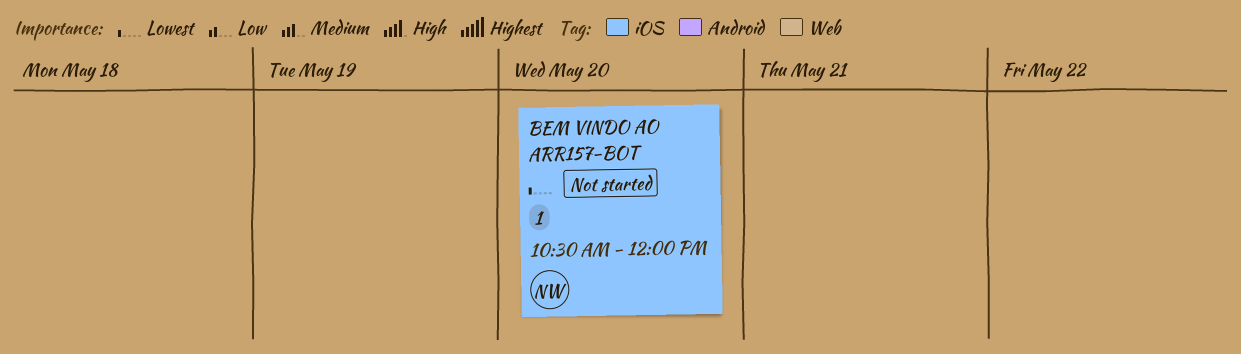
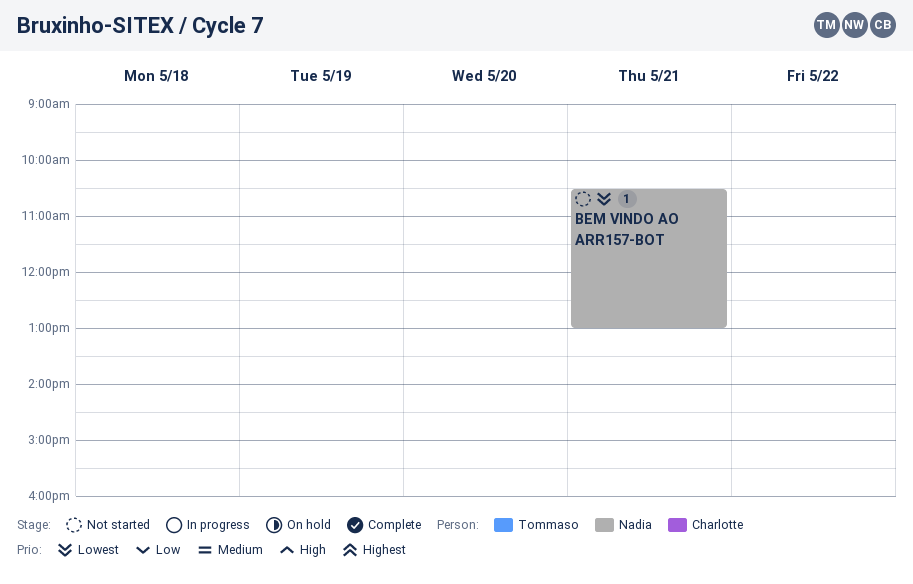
BEM VINDO AO ARR157-BOT, day: May 20 -> May 21
BEM VINDO AO ARR157-BOT, ends: 12:00 -> 13:00

